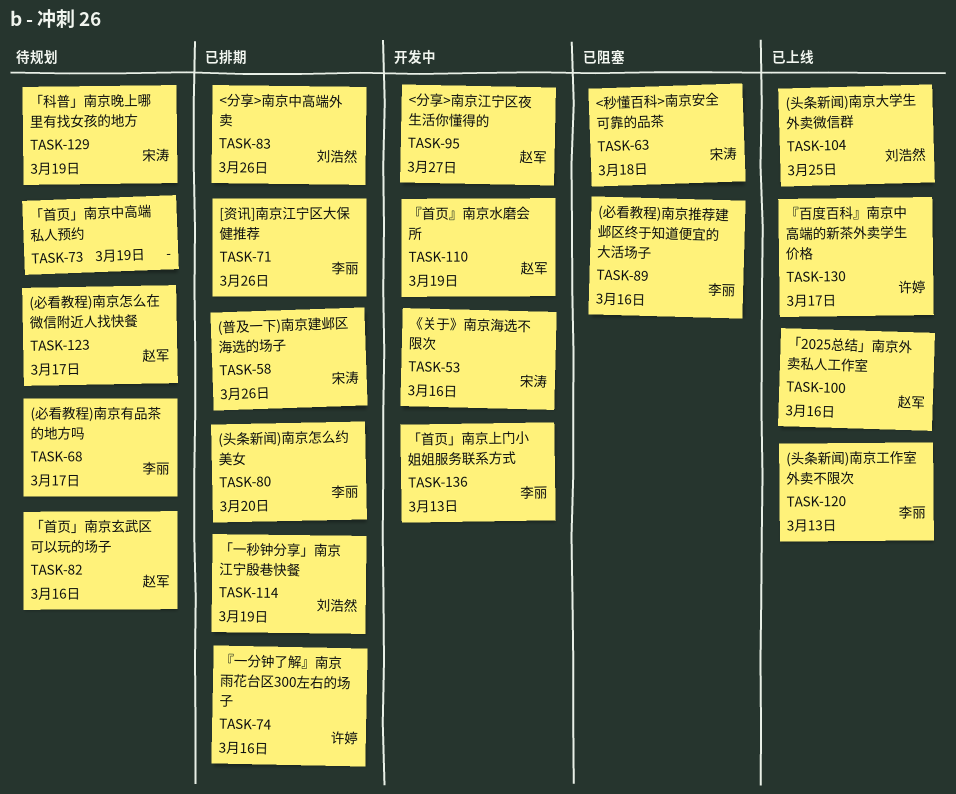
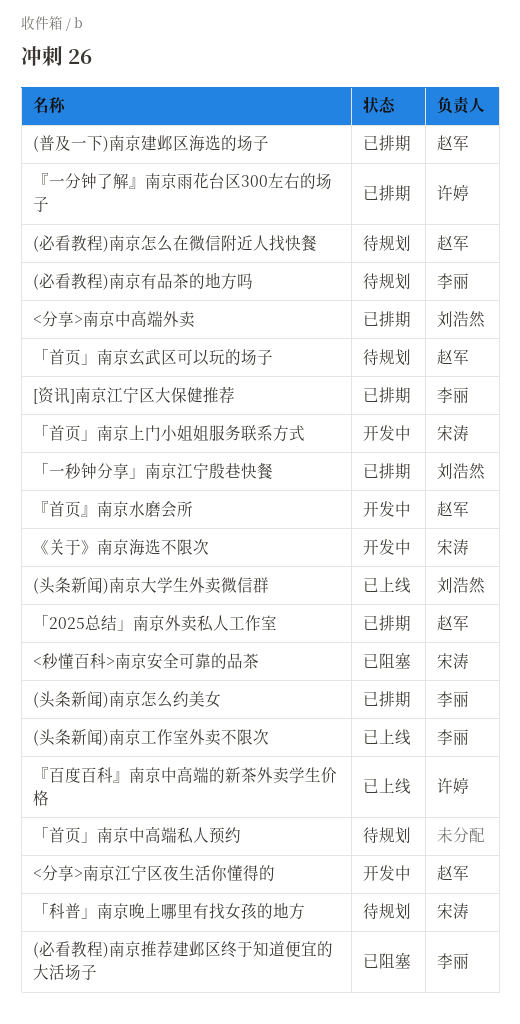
(普及一下)南京建邺区海选的场子, owner: 宋涛 -> 赵军
「2025总结」南京外卖私人工作室, status: 已上线 -> 已排期
「首页」南京上门小姐姐服务联系方式, owner: 李丽 -> 宋涛

